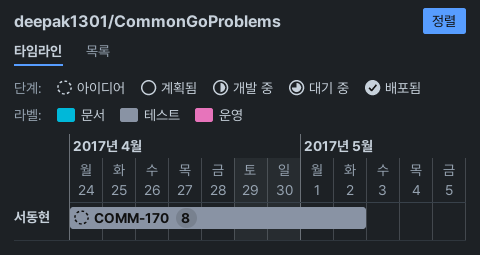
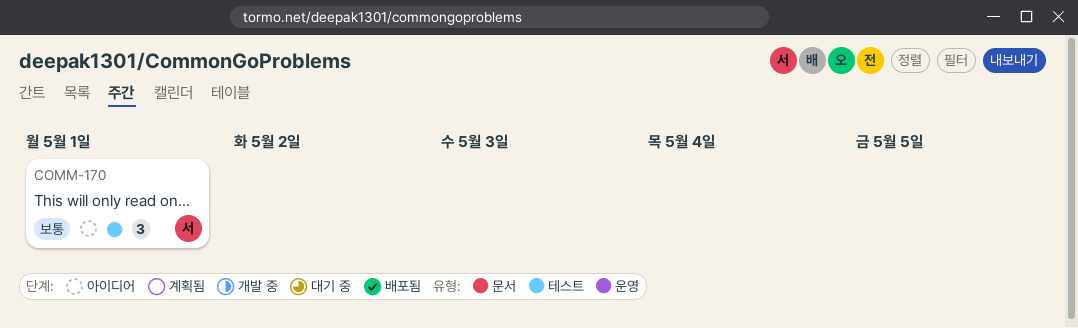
COMM-170, estimate: 8 -> 3
COMM-170, due: May 2 -> May 1

